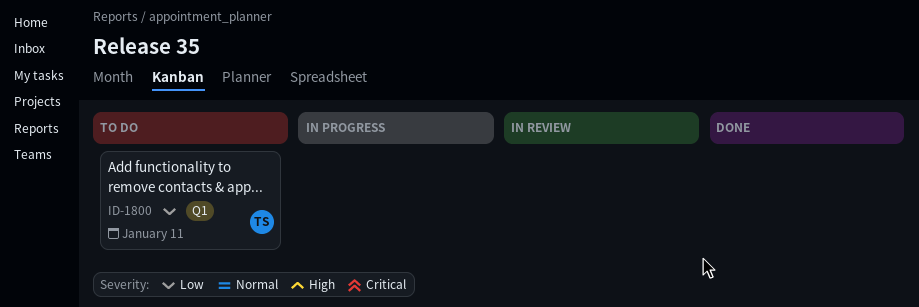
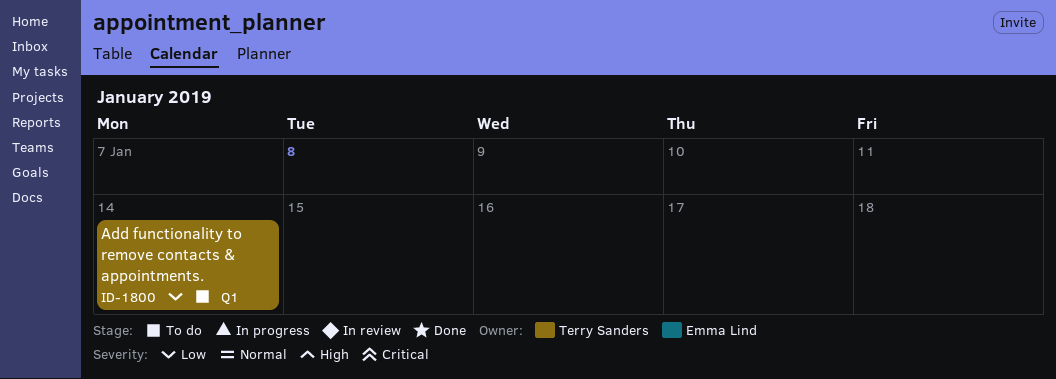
ID-1800, due: Jan 11 -> Jan 14

